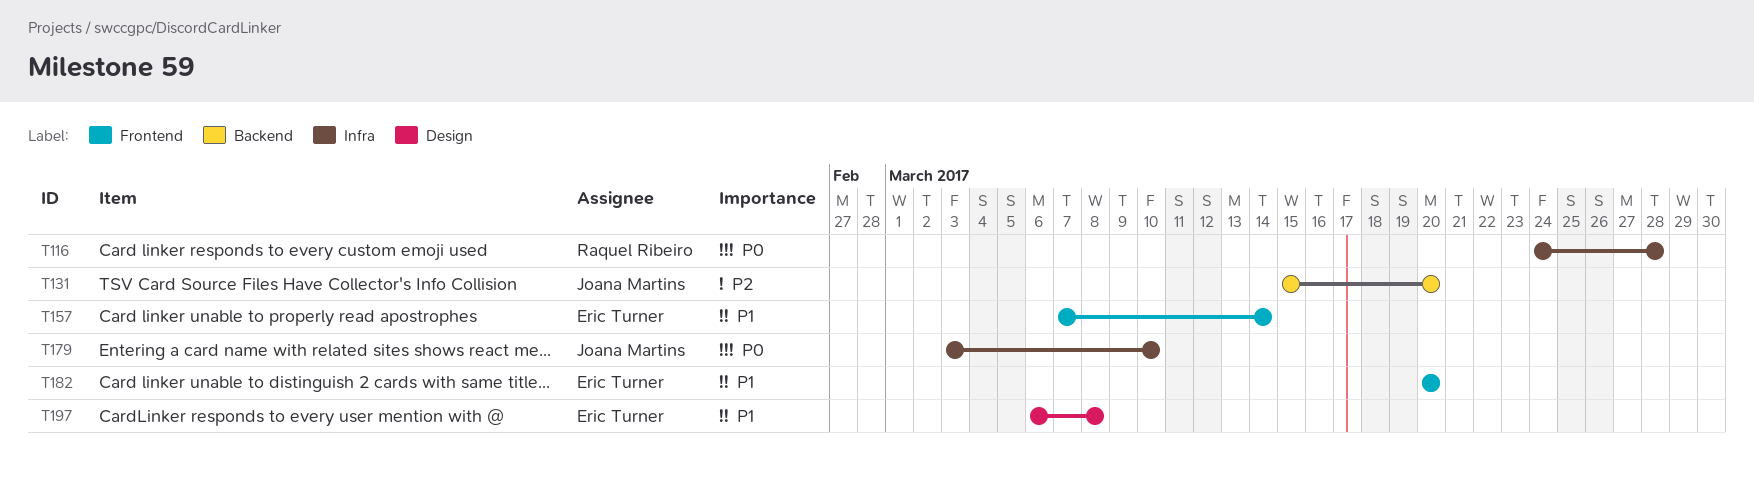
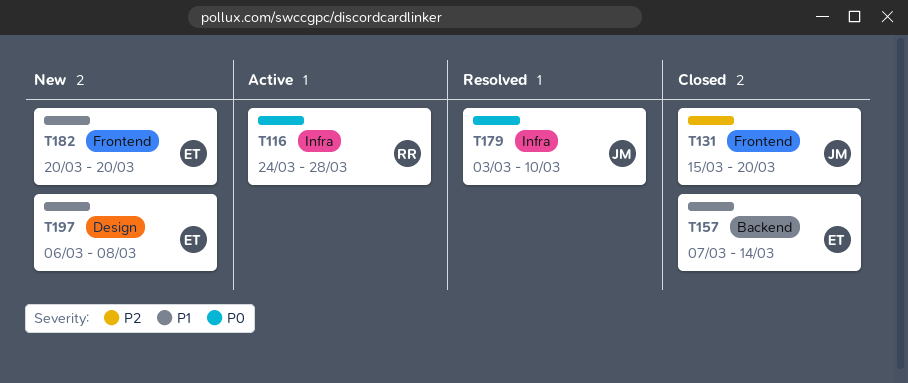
T131, label: Backend -> Frontend
T157, label: Frontend -> Backend

